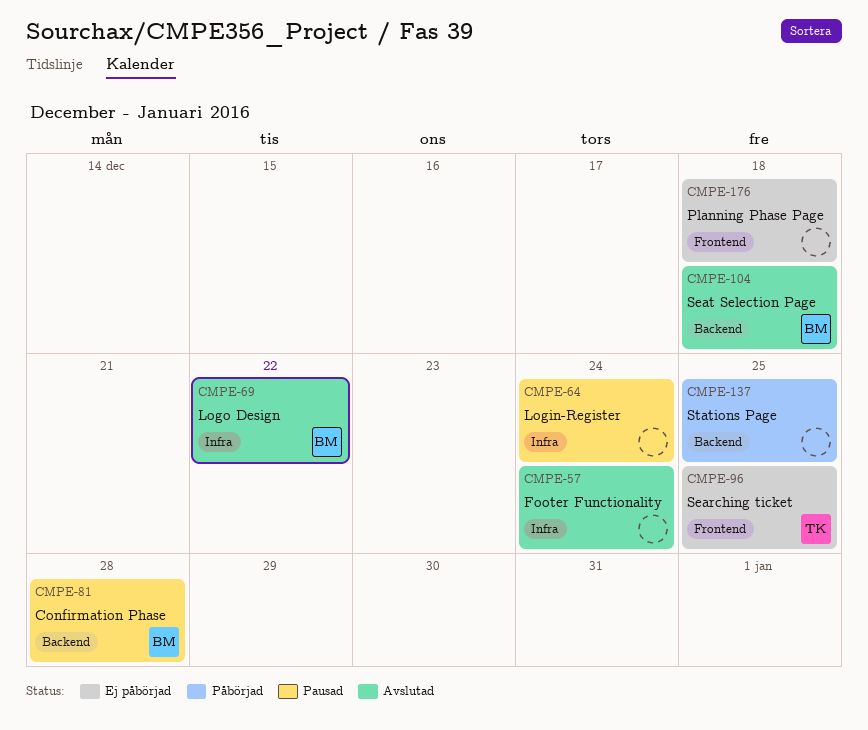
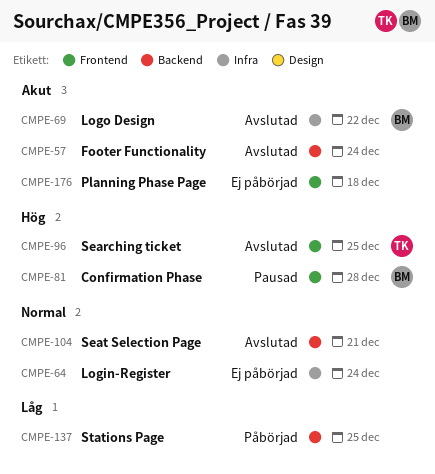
CMPE-57, label: Infra -> Backend
CMPE-64, status: Pausad -> Ej påbörjad
CMPE-81, label: Backend -> Frontend
CMPE-96, status: Ej påbörjad -> Avslutad
CMPE-104, owner: BM -> none
CMPE-104, due: Dec 18 -> Dec 21

